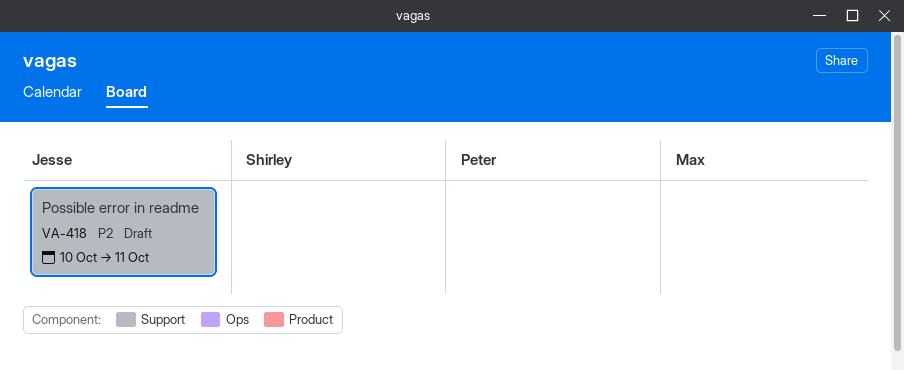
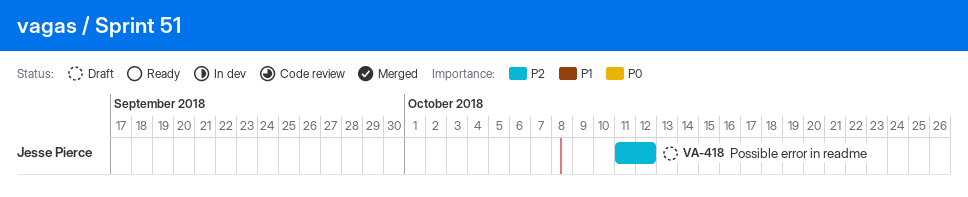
VA-418, start: Oct 10 -> Oct 11
VA-418, due: Oct 11 -> Oct 12

